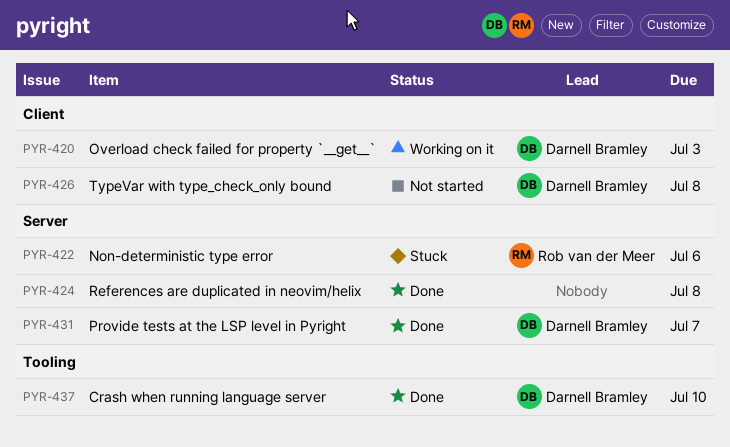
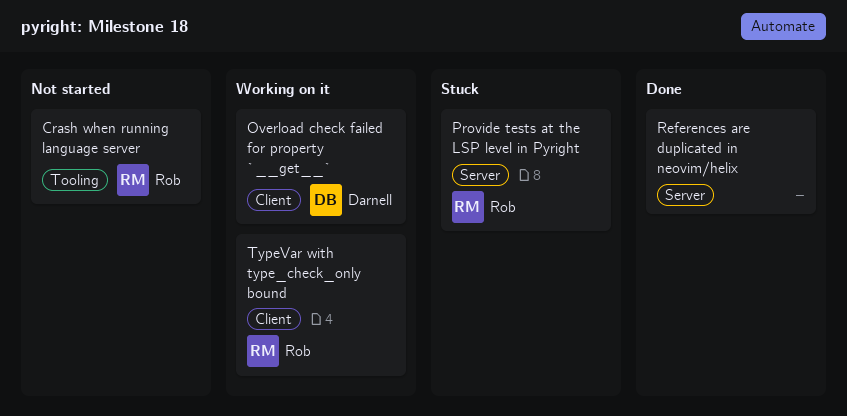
Crash when running language server, status: Done -> Not started
Crash when running language server, owner: Darnell Bramley -> Rob van der Meer
Non-deterministic type error: present -> none
Provide tests at the LSP level in Pyright, status: Done -> Stuck
Provide tests at the LSP level in Pyright, owner: Darnell Bramley -> Rob van der Meer
TypeVar with type_check_only bound, status: Not started -> Working on it
TypeVar with type_check_only bound, owner: Darnell Bramley -> Rob van der Meer

